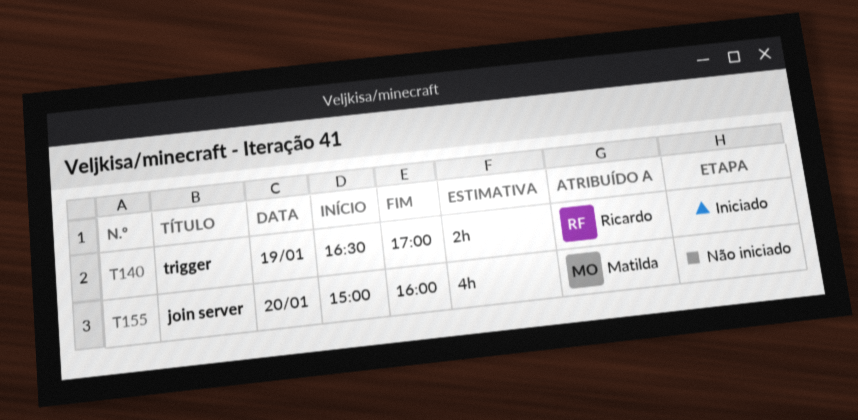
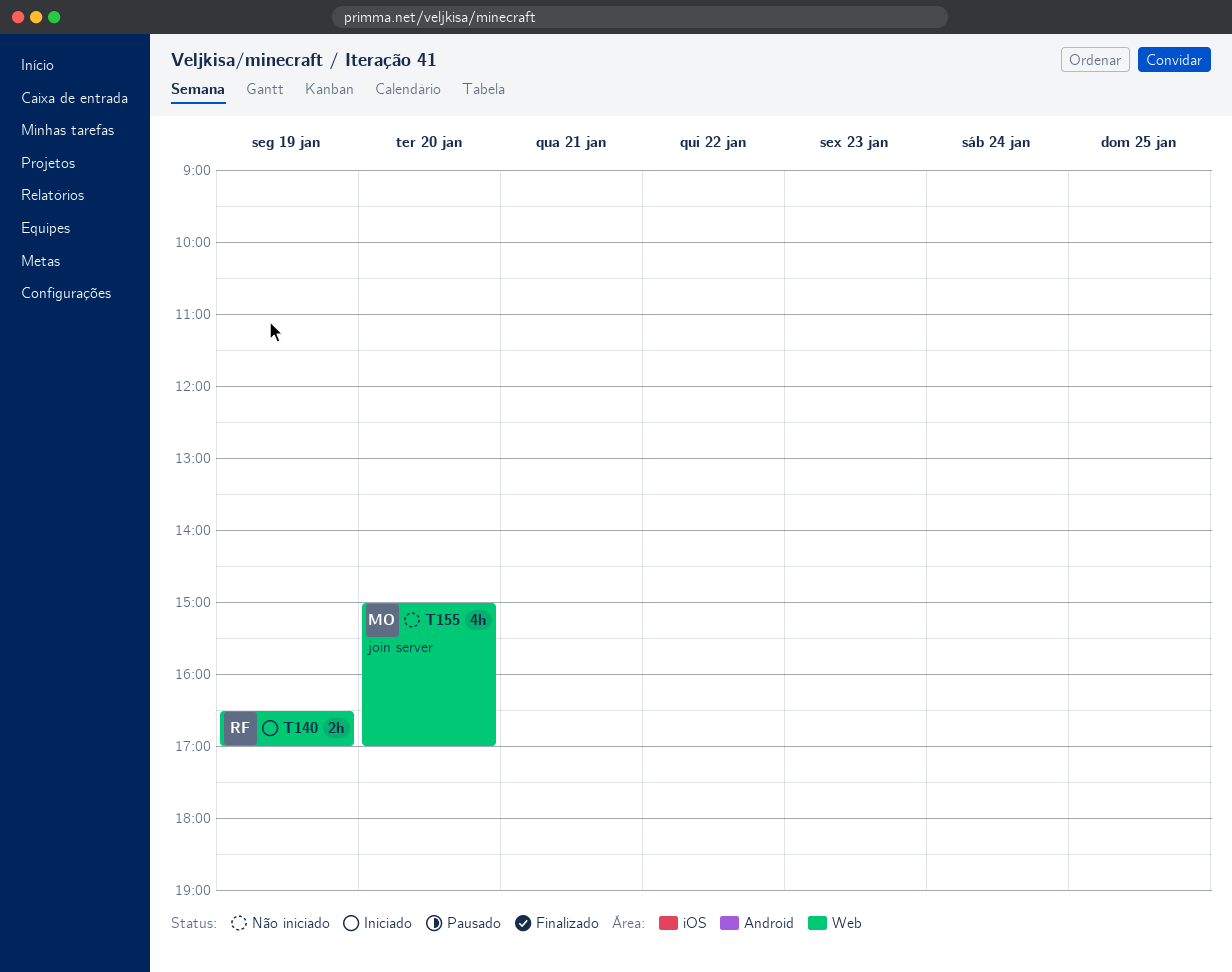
T155, ends: 16:00 -> 17:00

